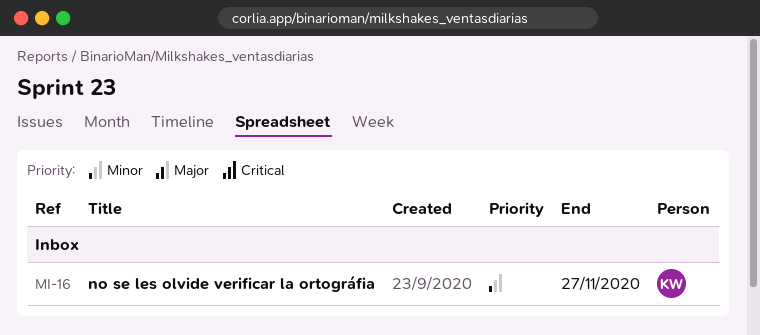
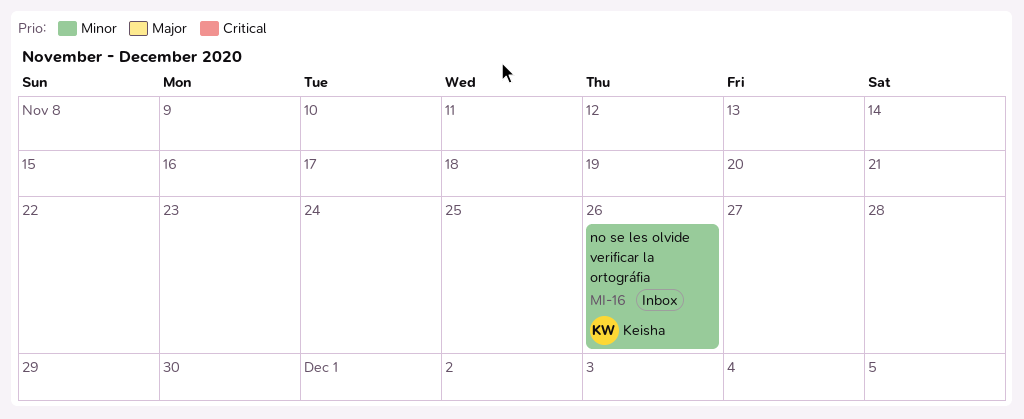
MI-16, due: Nov 27 -> Nov 26

